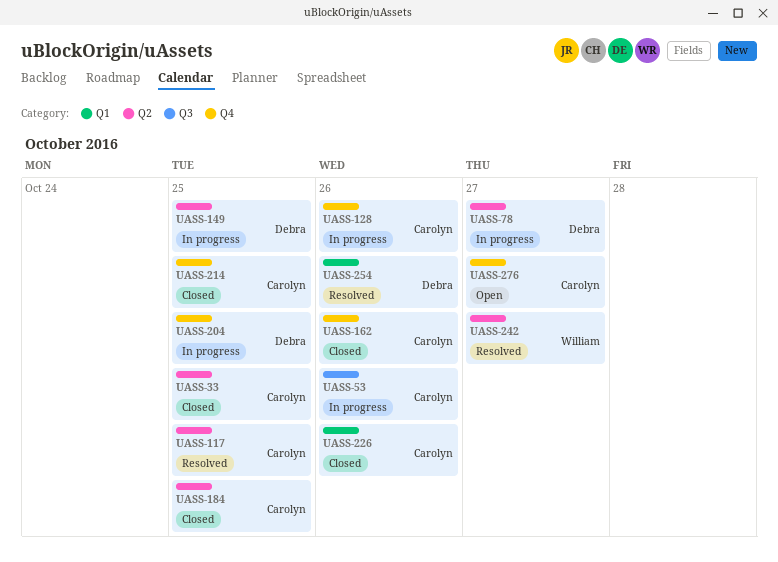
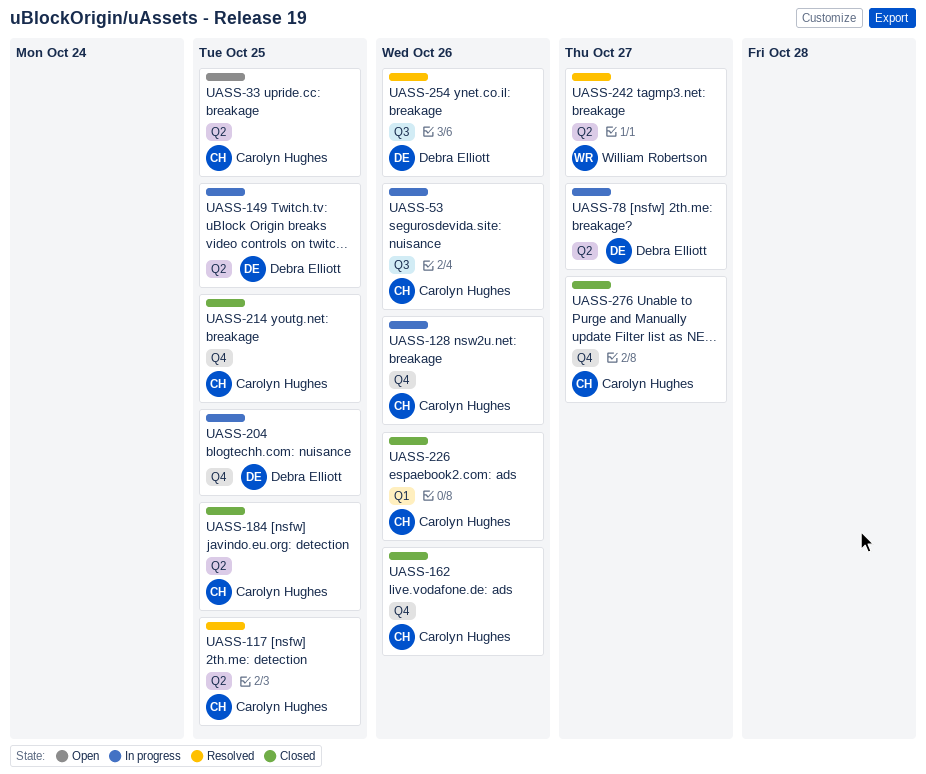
UASS-33, status: Closed -> Open
UASS-254, label: Q1 -> Q3
UASS-276, status: Open -> Closed

